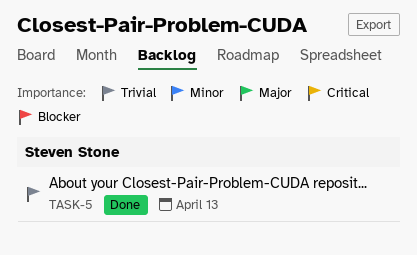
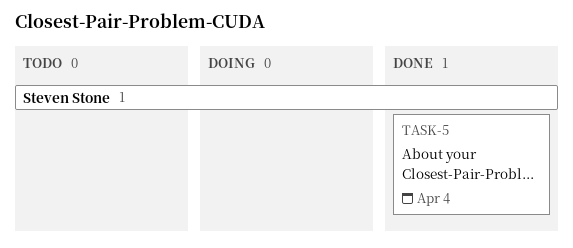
TASK-5, due: Apr 13 -> Apr 4

